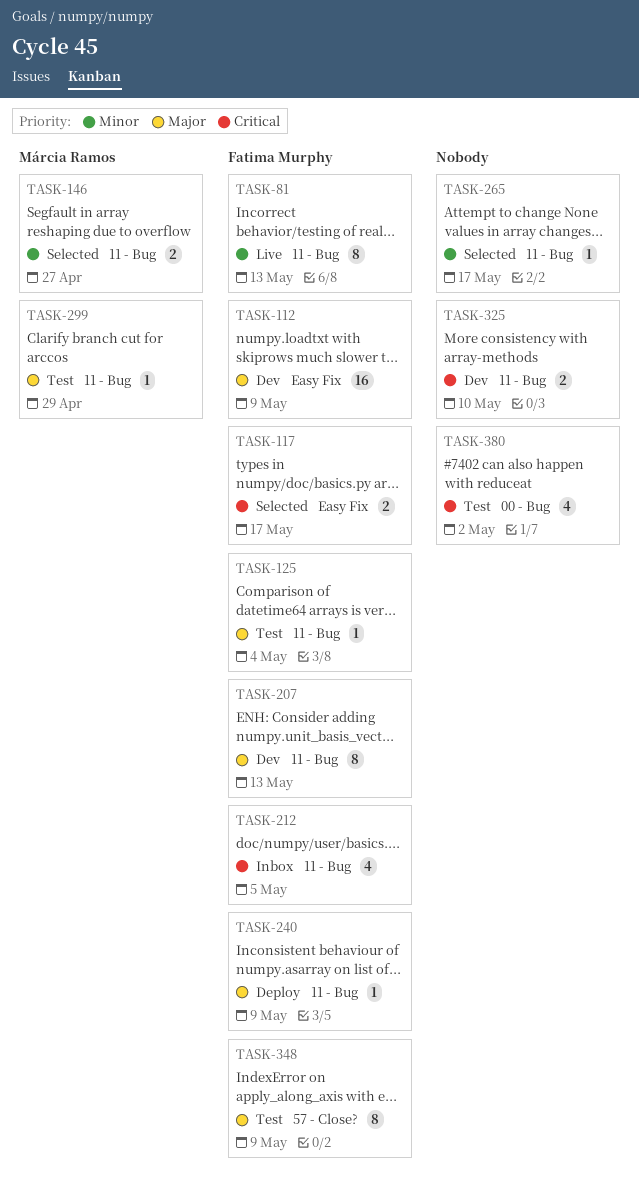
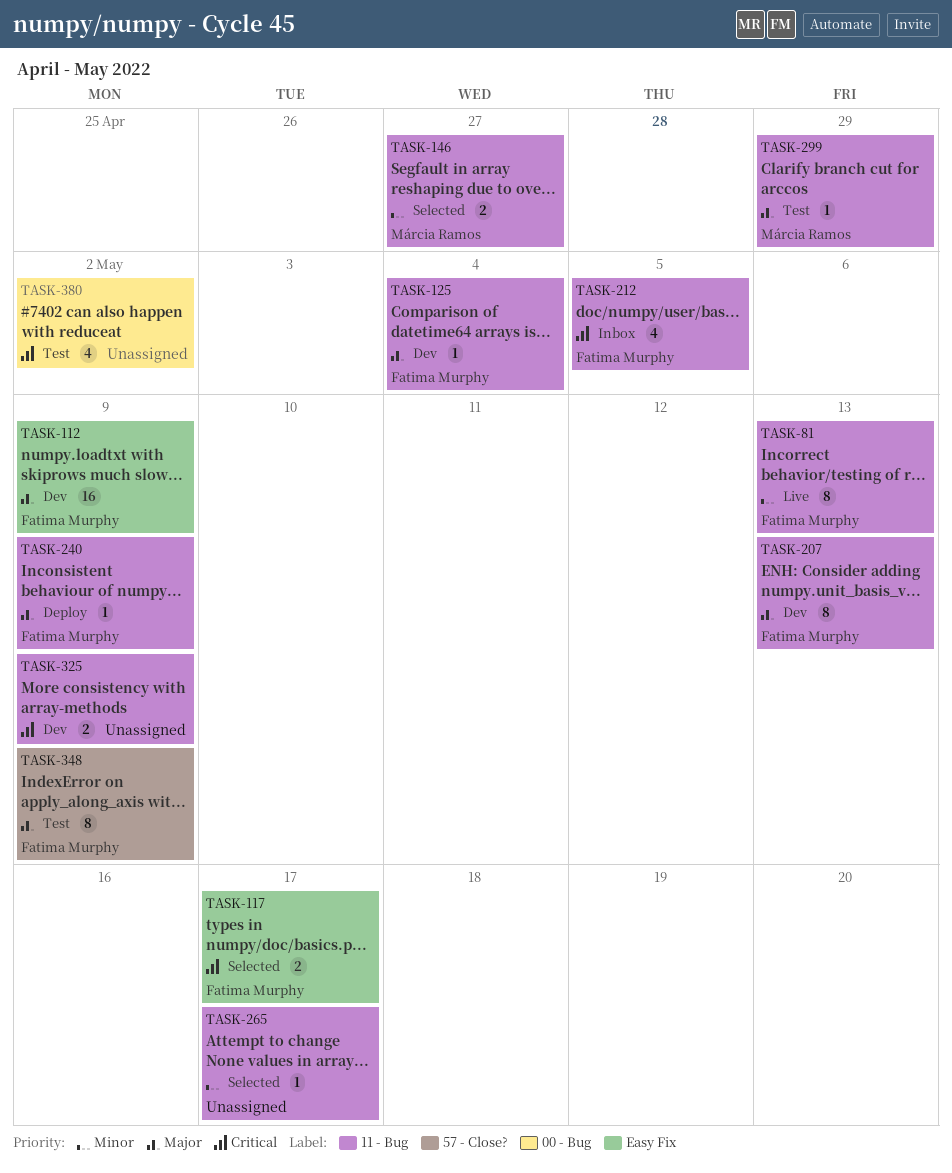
TASK-125, status: Test -> Dev
TASK-325, due: May 10 -> May 9

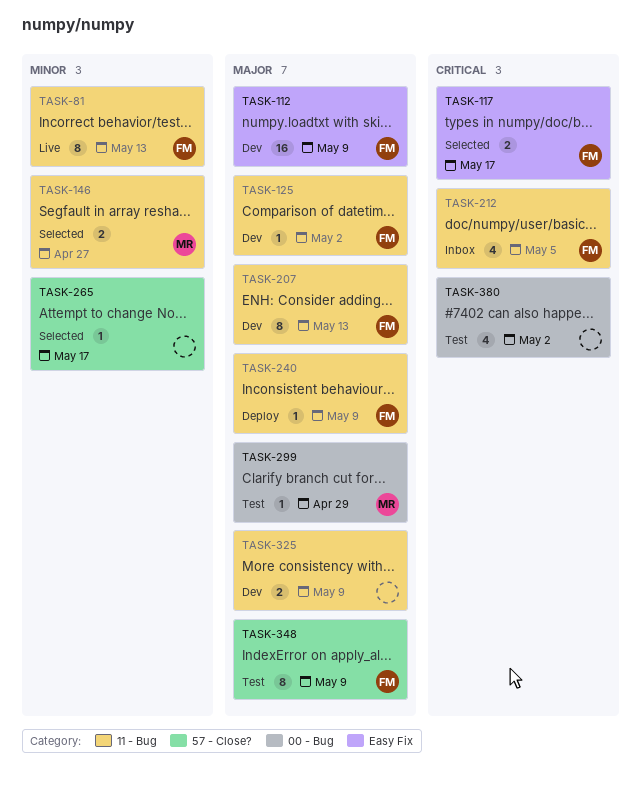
TASK-125, due: May 4 -> May 2
TASK-265, label: 11 - Bug -> 57 - Close?
TASK-299, label: 11 - Bug -> 00 - Bug
TASK-325, priority: Critical -> Major

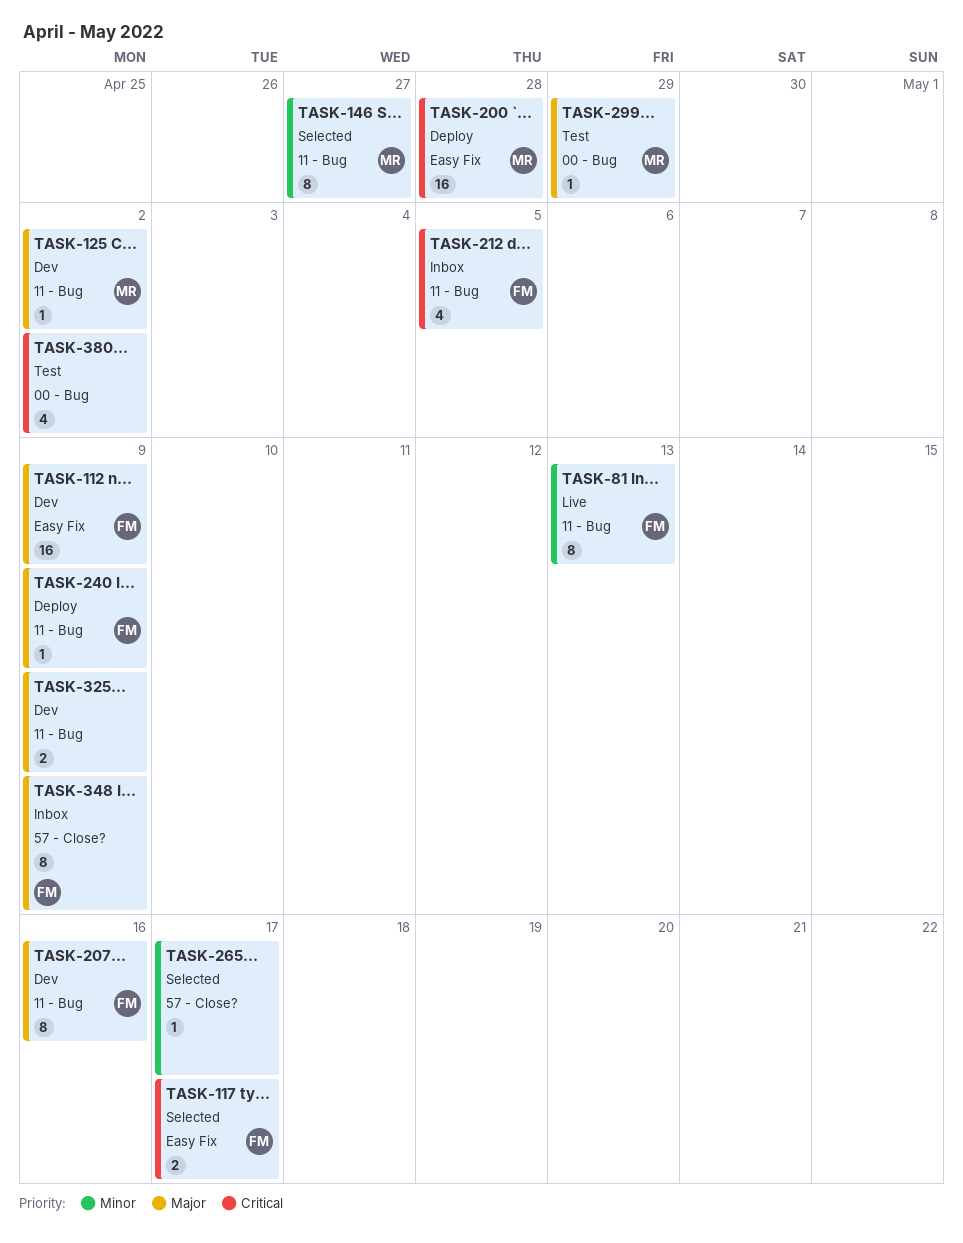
TASK-125, owner: FM -> MR
TASK-146, estimate: 2 -> 8
TASK-200: none -> present
TASK-207, due: May 13 -> May 16
TASK-348, status: Test -> Inbox

